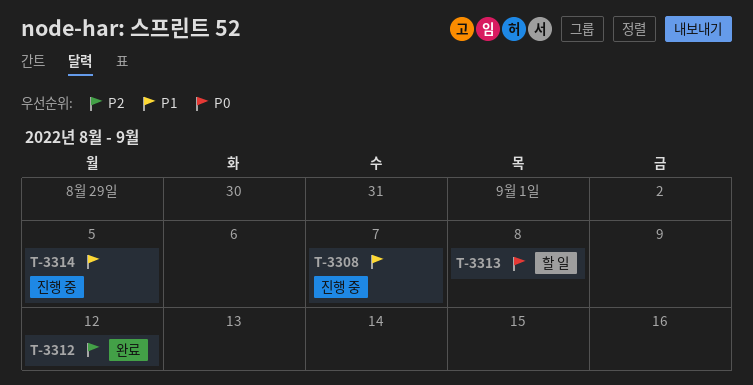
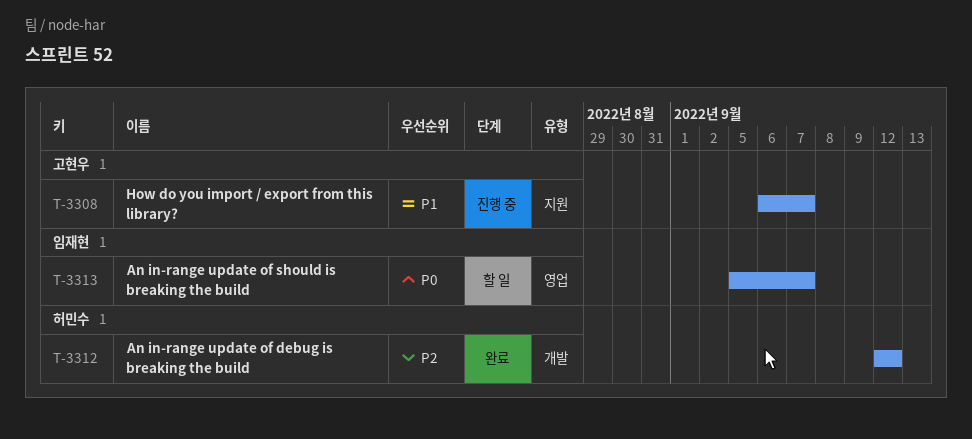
T-3313, due: Sep 8 -> Sep 7
T-3314: present -> none

